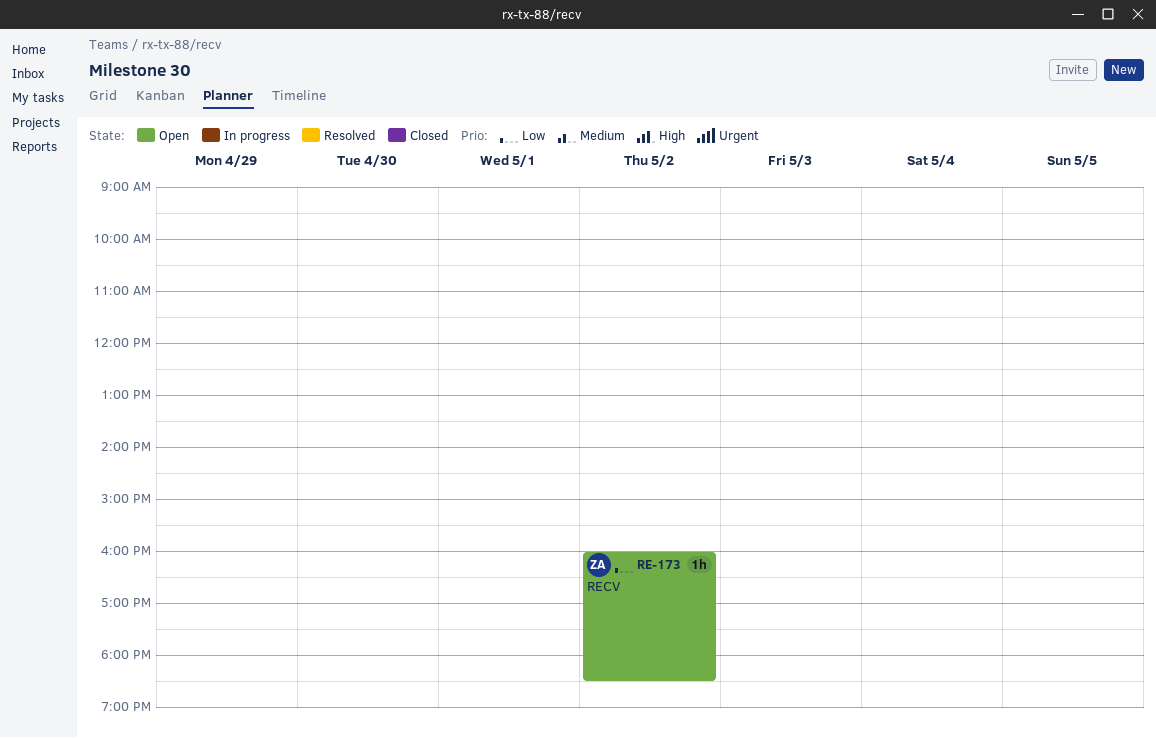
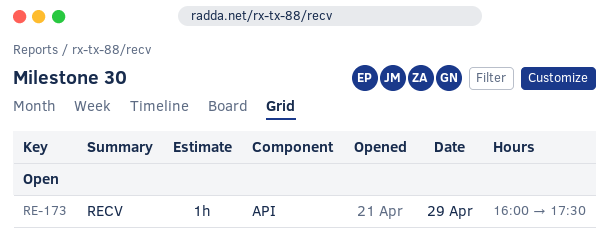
RE-173, day: May 2 -> Apr 29
RE-173, ends: 18:30 -> 17:30

